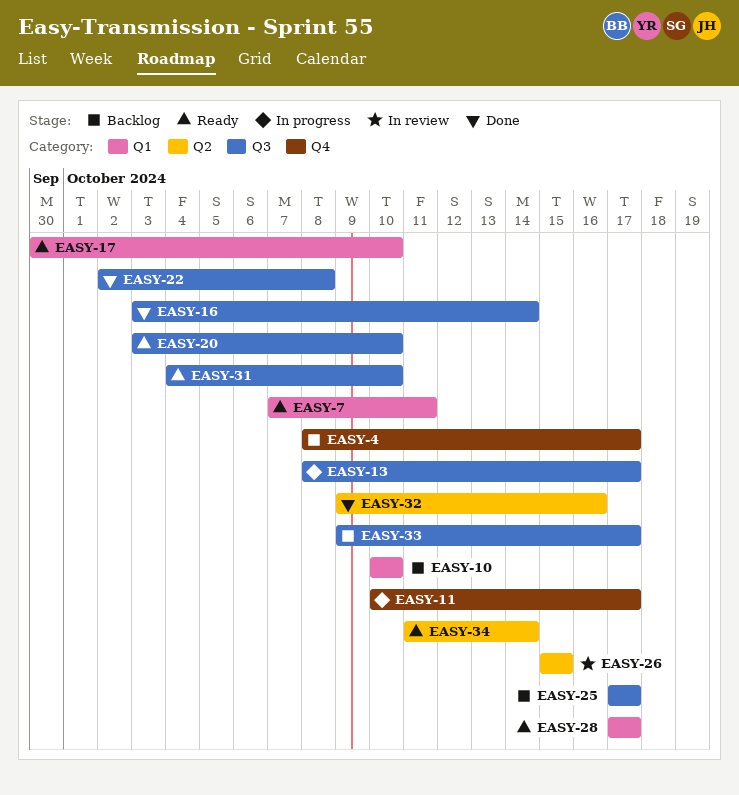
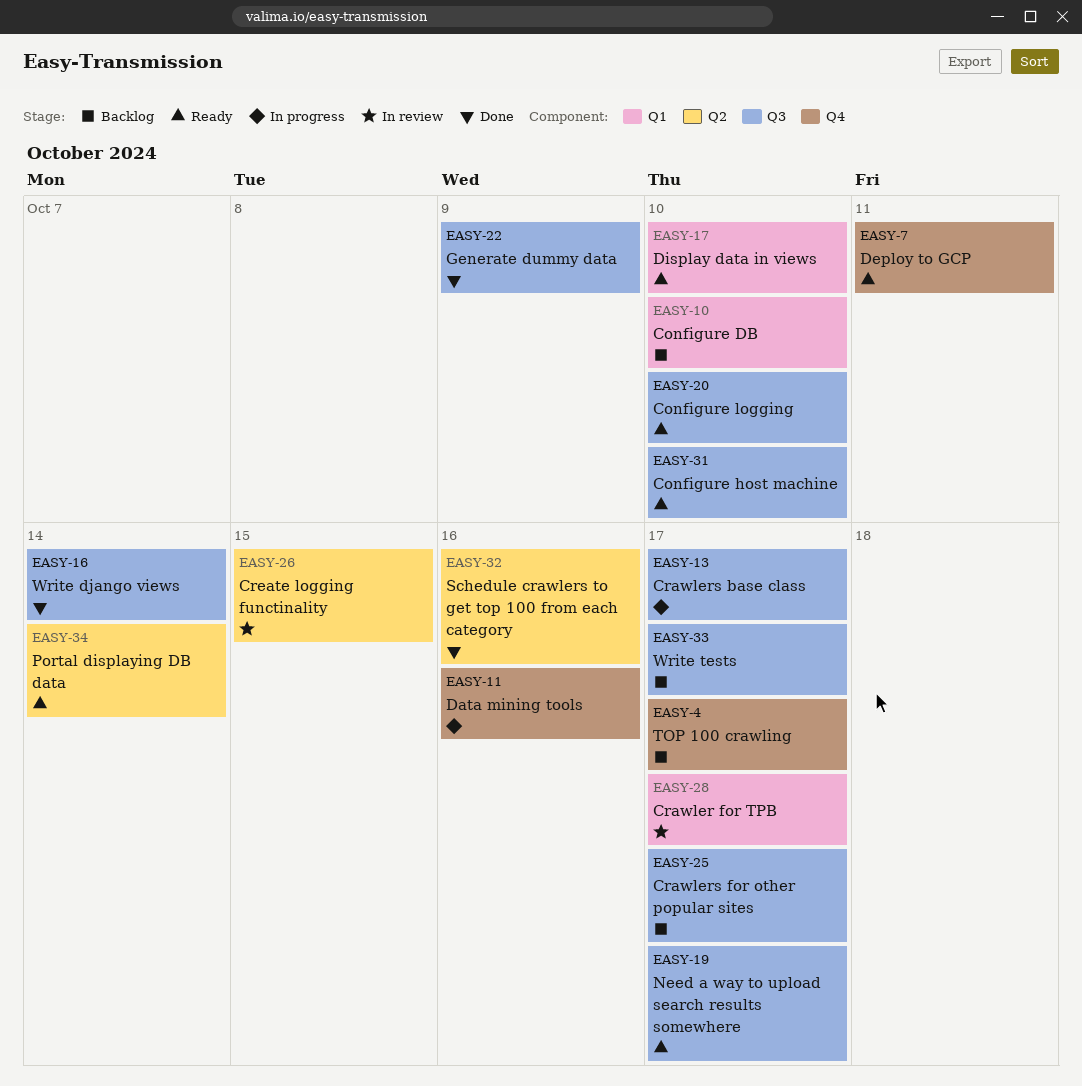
EASY-7, label: Q1 -> Q4
EASY-11, due: Oct 17 -> Oct 16
EASY-19: none -> present
EASY-22, due: Oct 8 -> Oct 9
EASY-28, status: Ready -> In review

